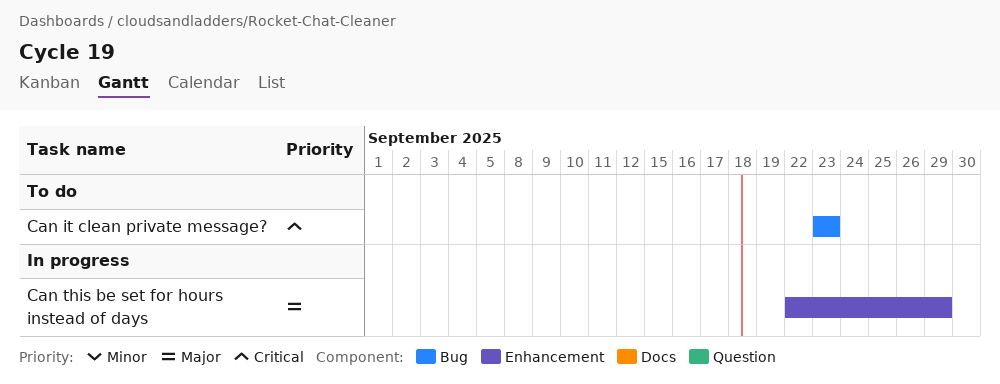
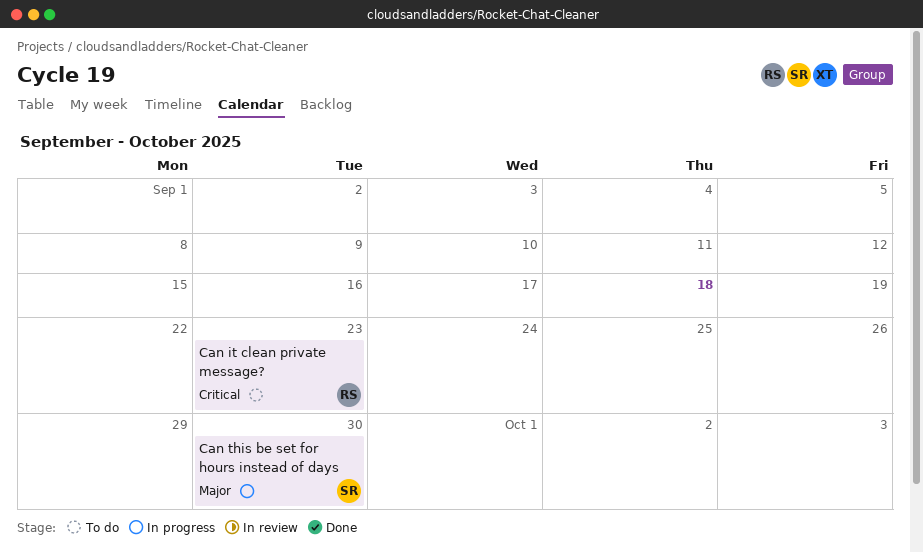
Can this be set for hours instead of days, due: Sep 29 -> Sep 30

